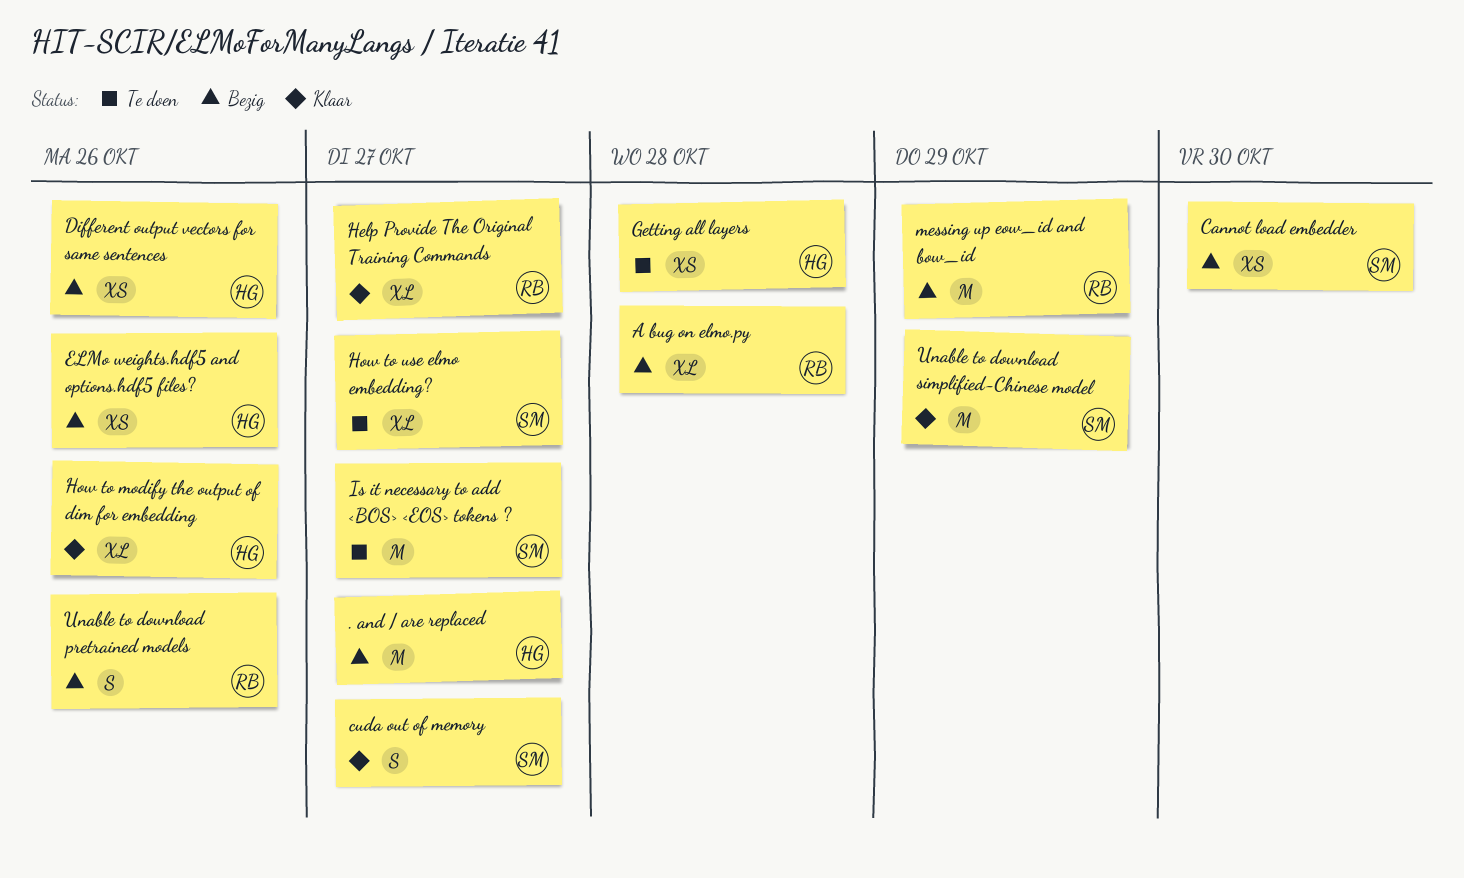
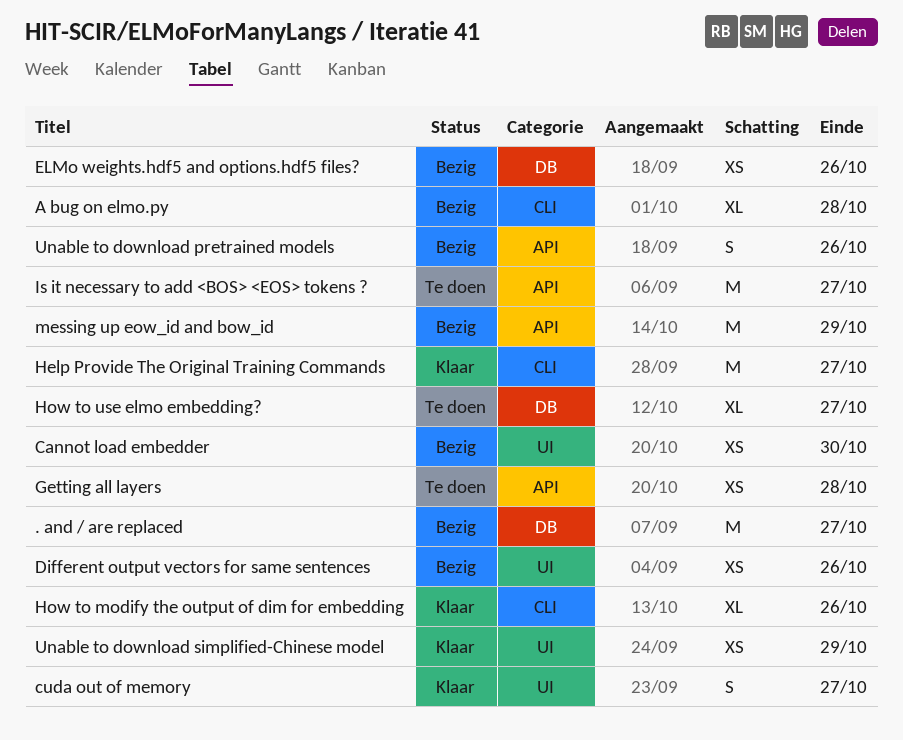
Help Provide The Original Training Commands, estimate: XL -> M
Unable to download simplified-Chinese model, estimate: M -> XS

